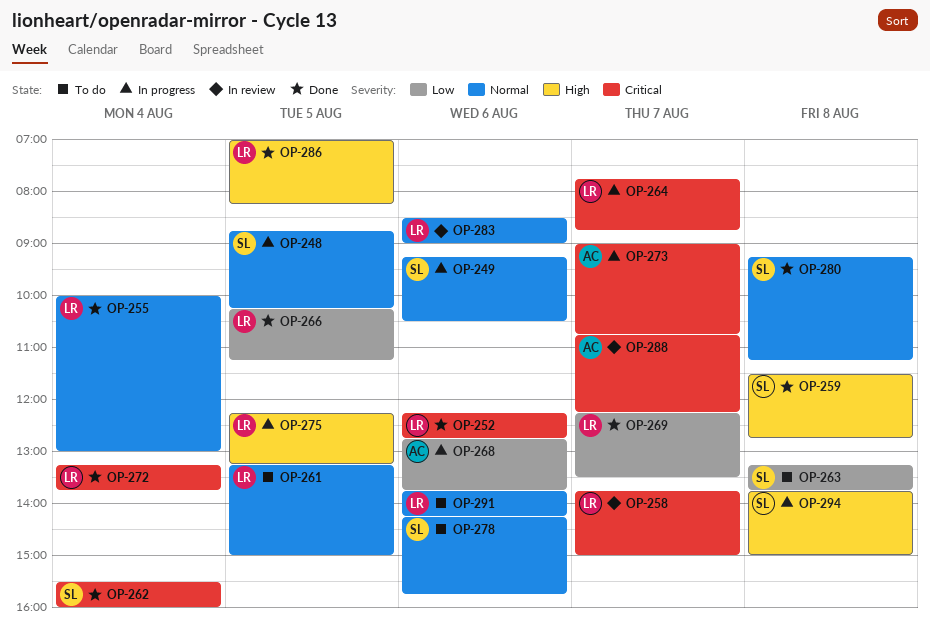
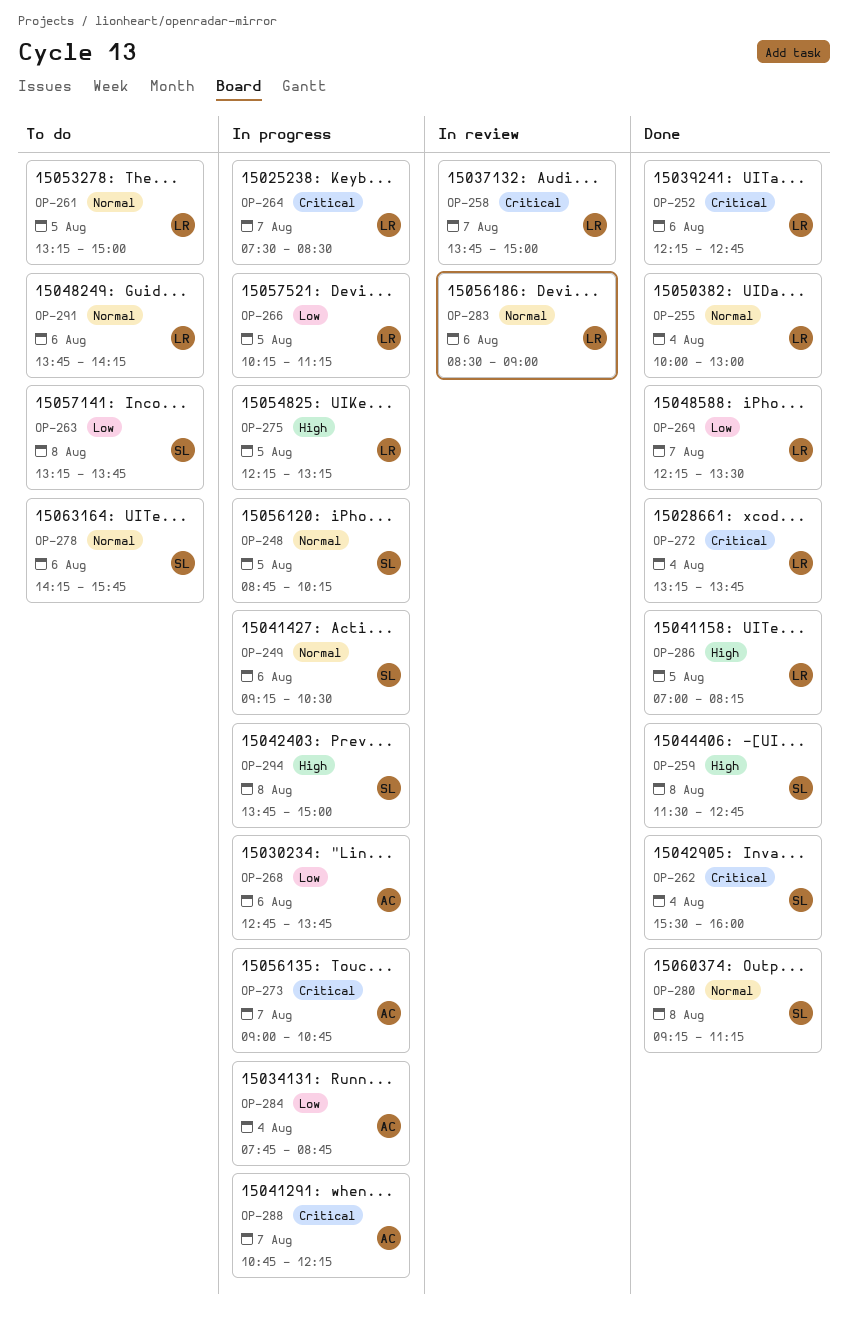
OP-264, begins: 07:45 -> 07:30
OP-264, ends: 08:45 -> 08:30
OP-266, status: Done -> In progress
OP-284: none -> present
OP-288, status: In review -> In progress

